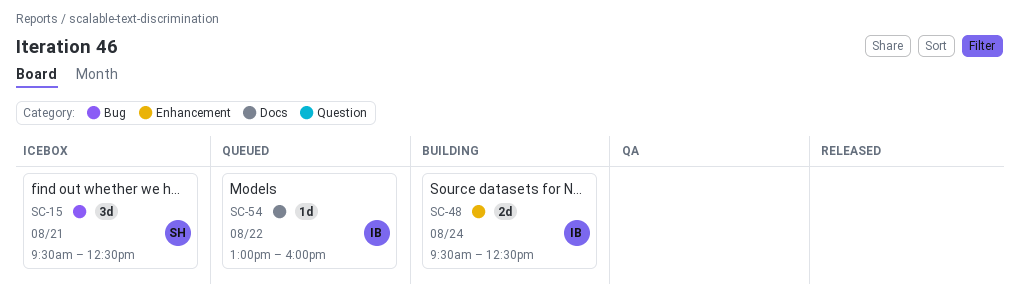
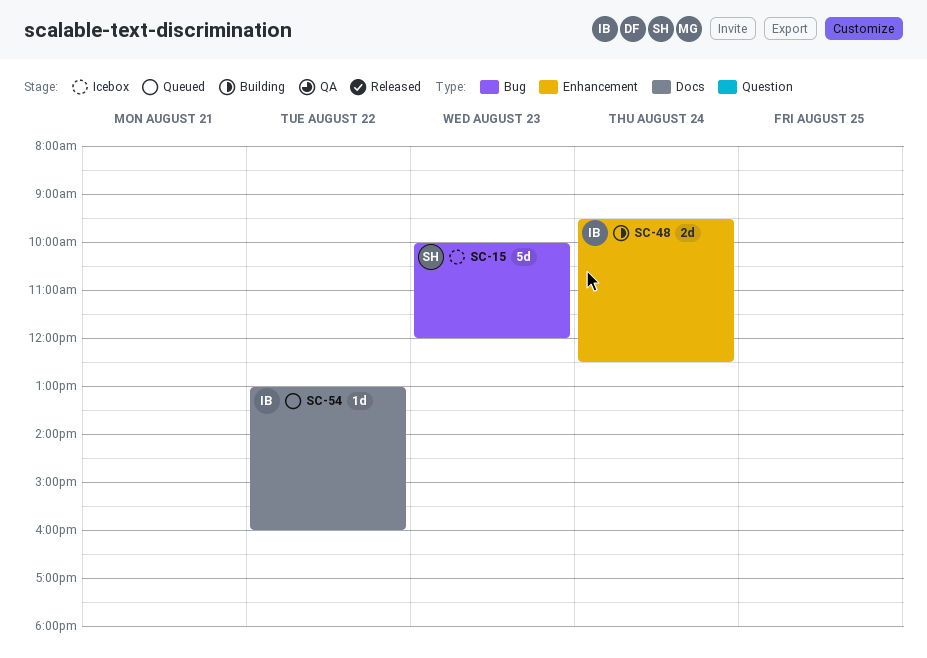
SC-15, estimate: 3d -> 5d
SC-15, day: Aug 21 -> Aug 23
SC-15, begins: 09:30 -> 10:00
SC-15, ends: 12:30 -> 12:00

